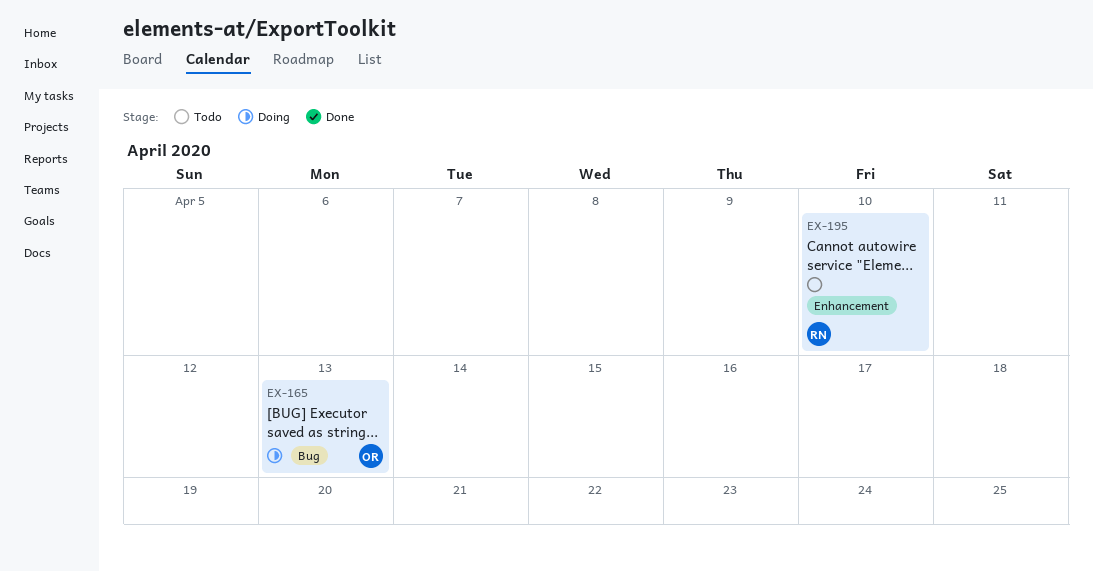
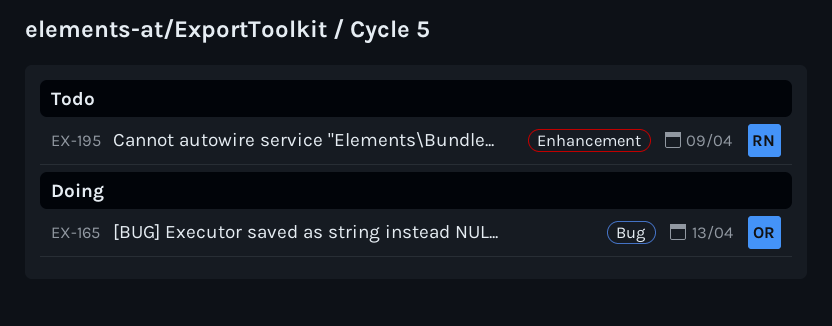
EX-195, due: Apr 10 -> Apr 9

